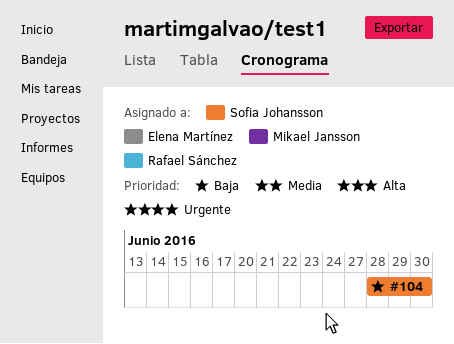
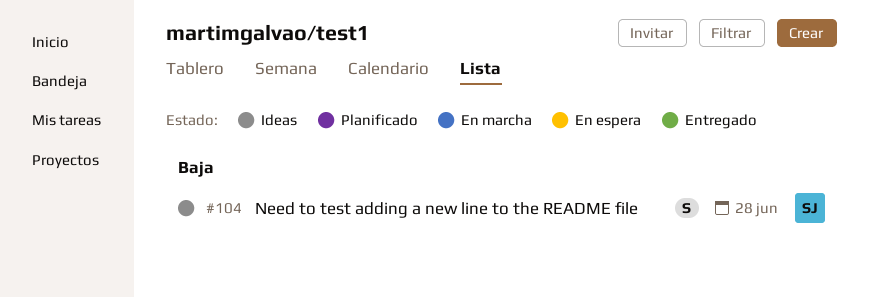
#104, due: Jun 30 -> Jun 28

